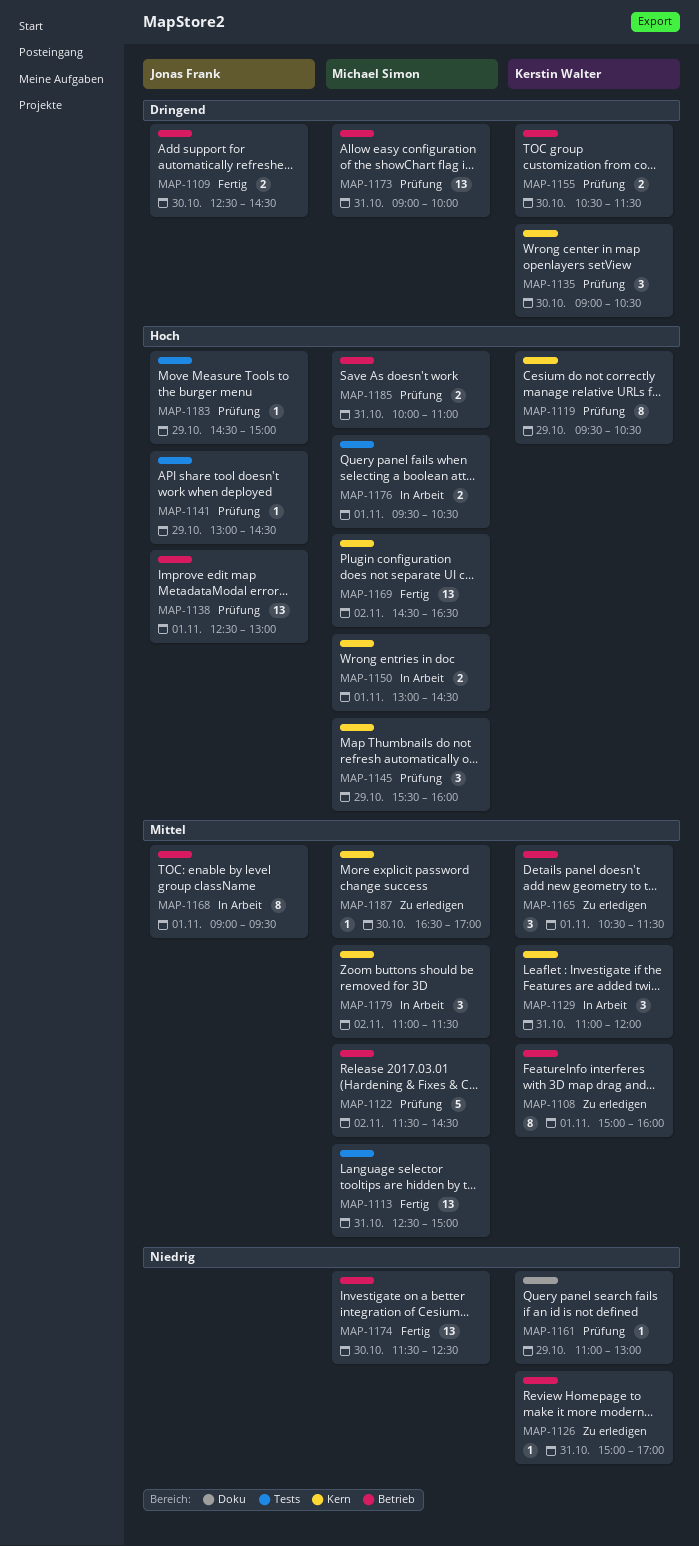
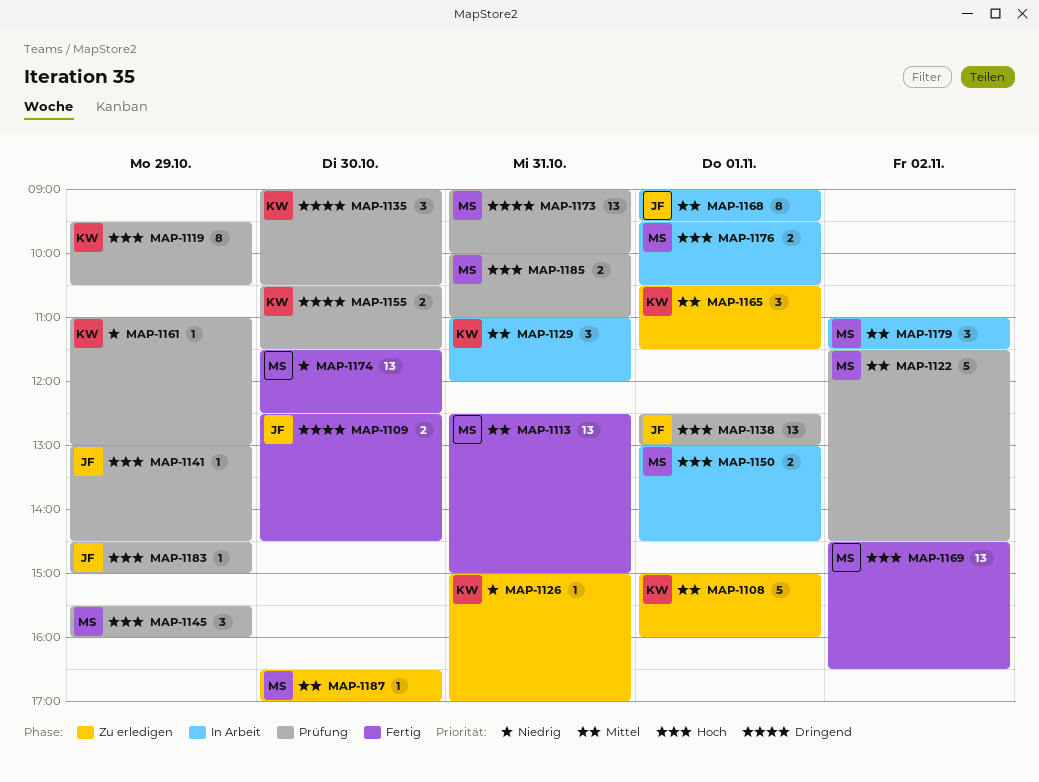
MAP-1108, estimate: 8 -> 5

